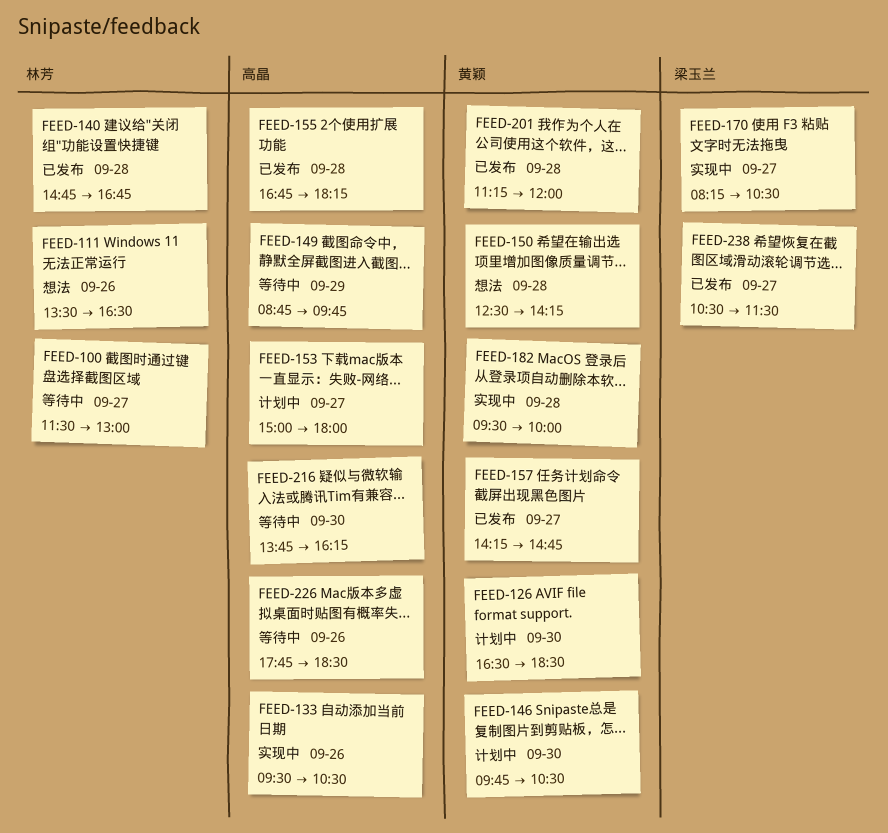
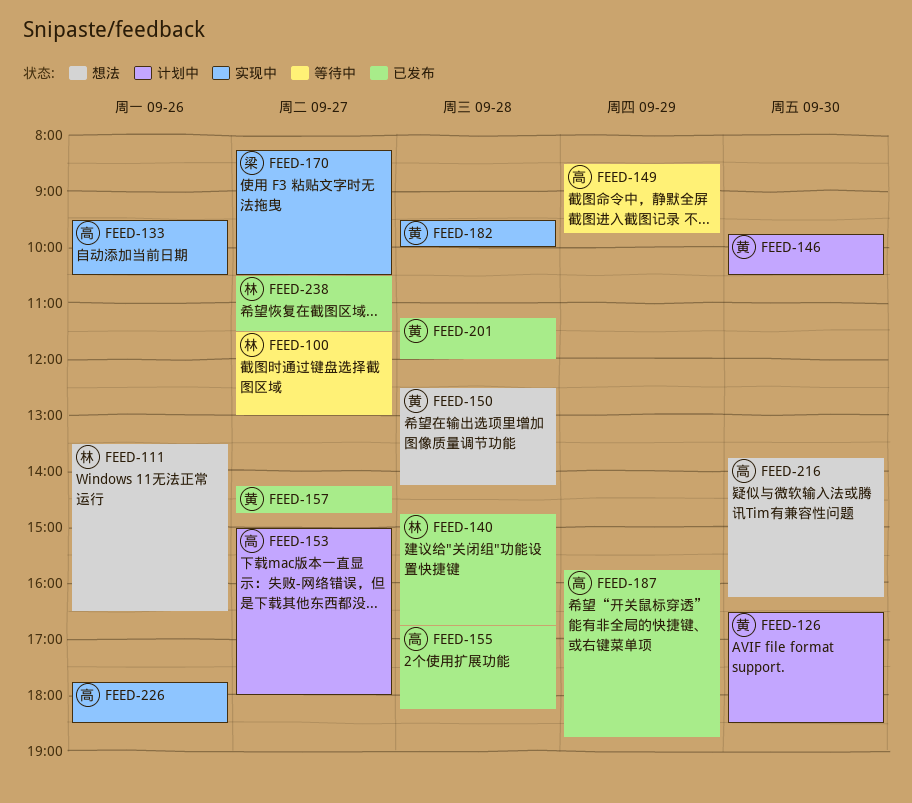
FEED-149, begins: 08:45 -> 08:30
FEED-187: none -> present
FEED-216, status: 等待中 -> 想法
FEED-226, status: 等待中 -> 实现中
FEED-238, owner: 梁玉兰 -> 林芳

